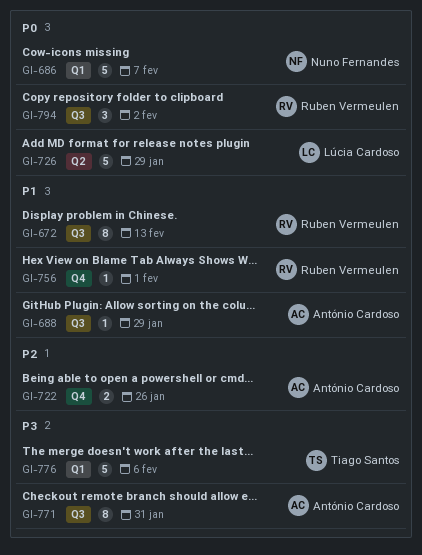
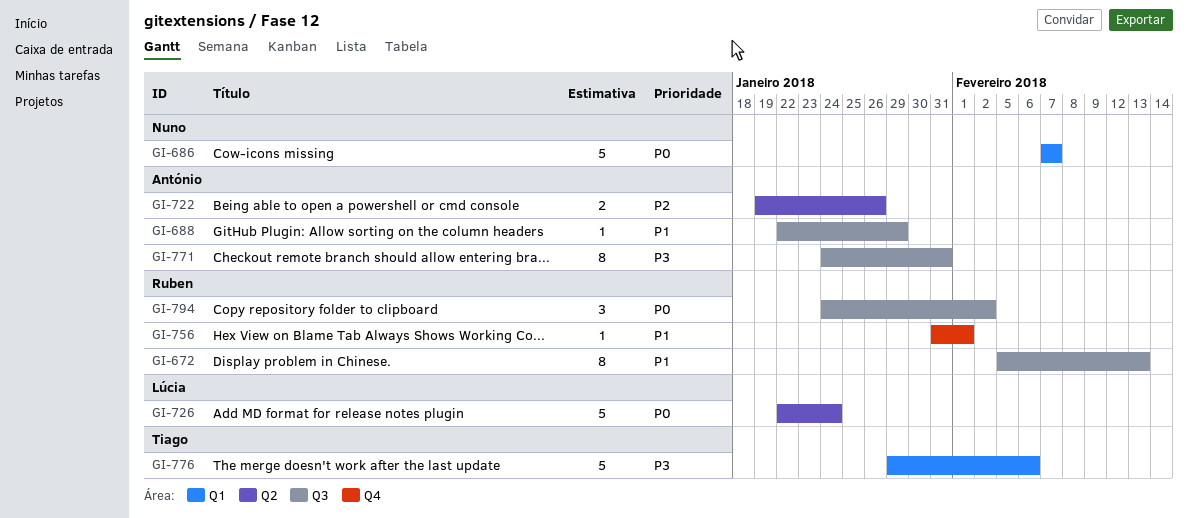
GI-722, label: Q4 -> Q2
GI-726, due: Jan 29 -> Jan 24

